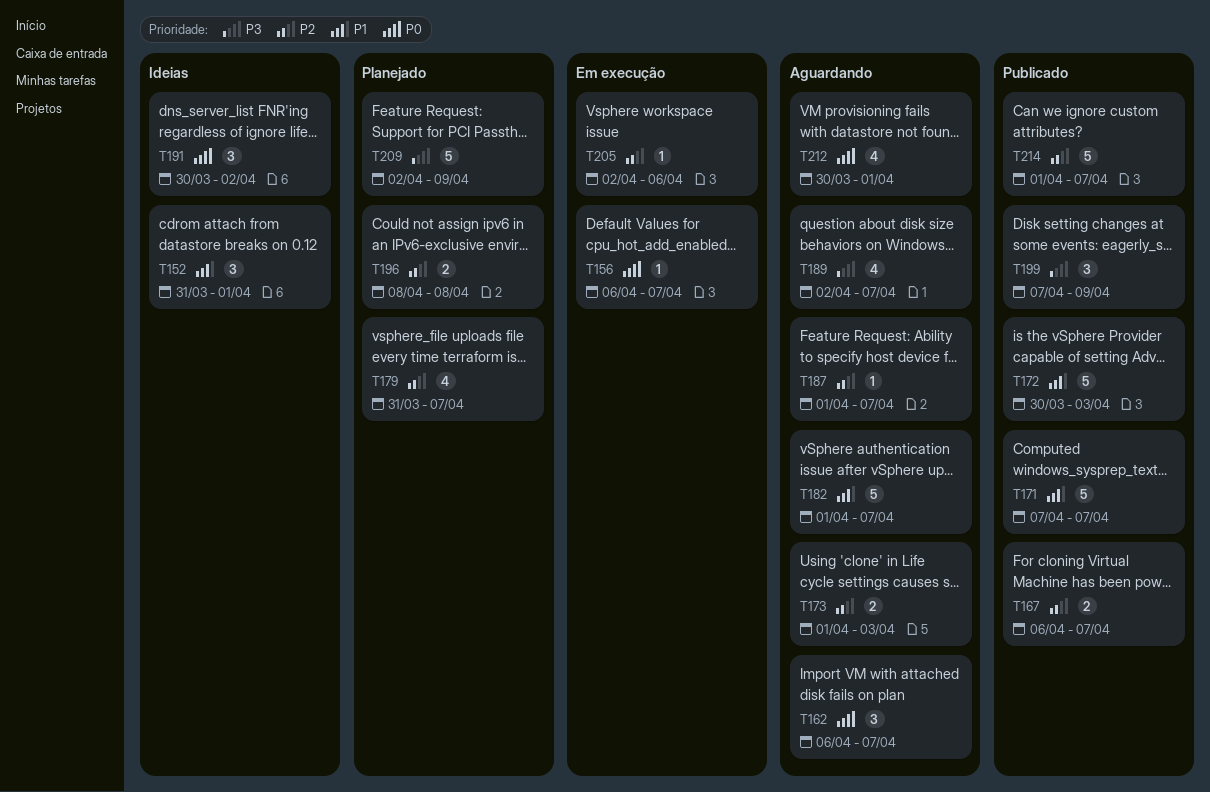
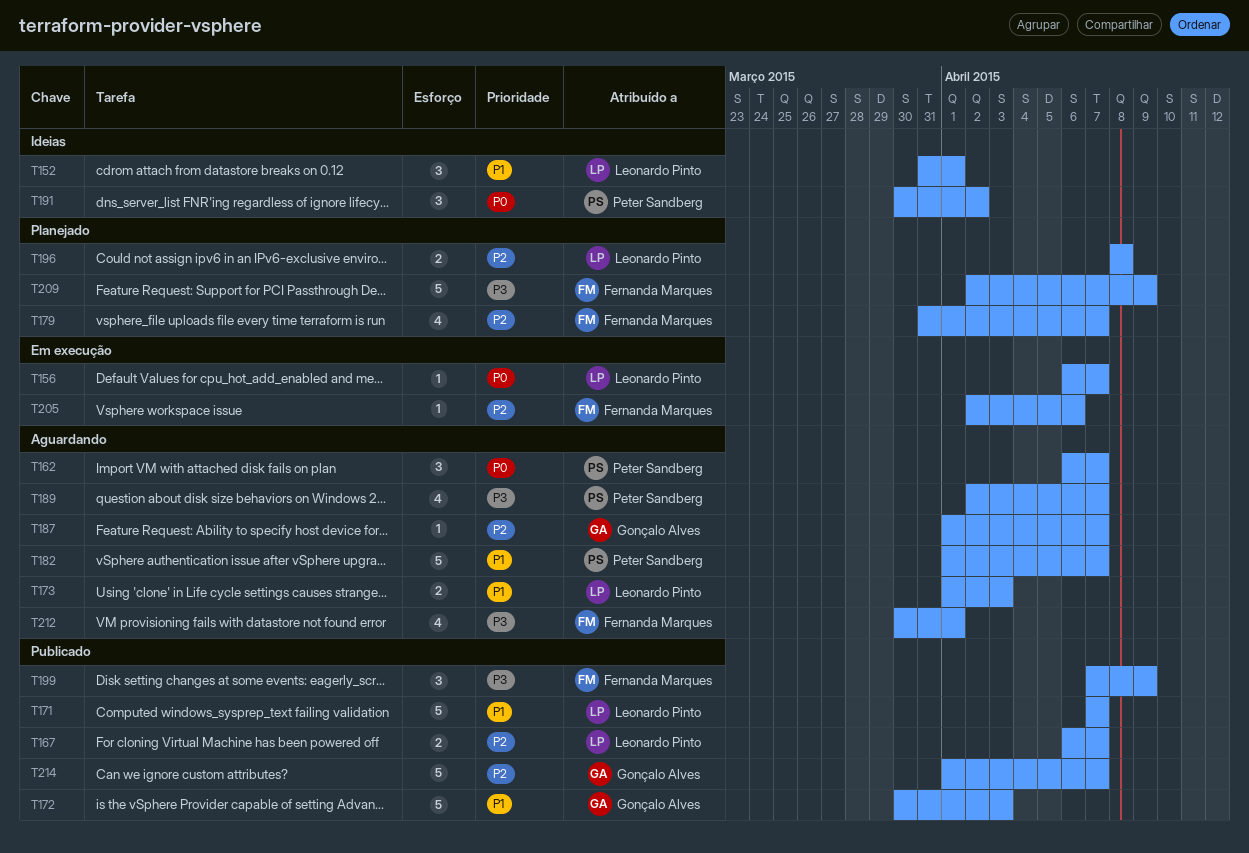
T173, priority: P2 -> P1
T212, priority: P0 -> P3

